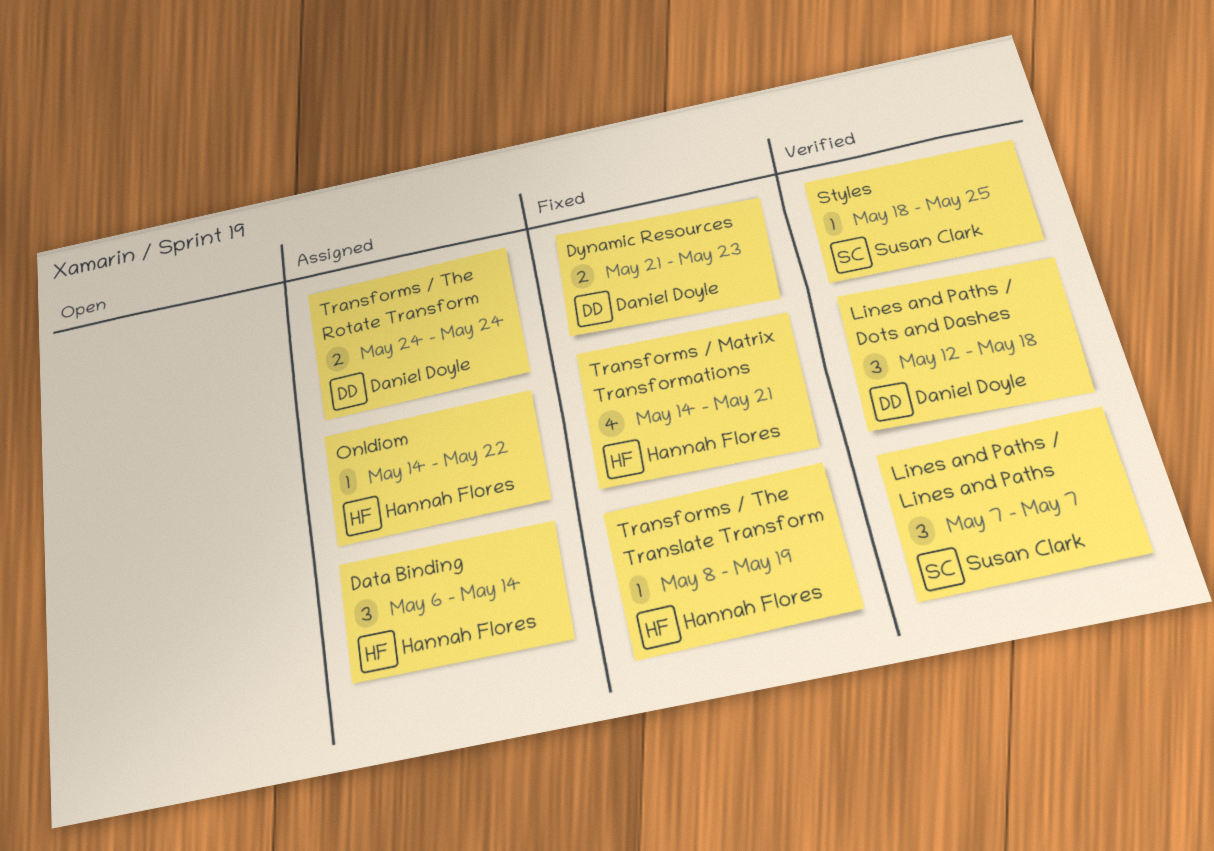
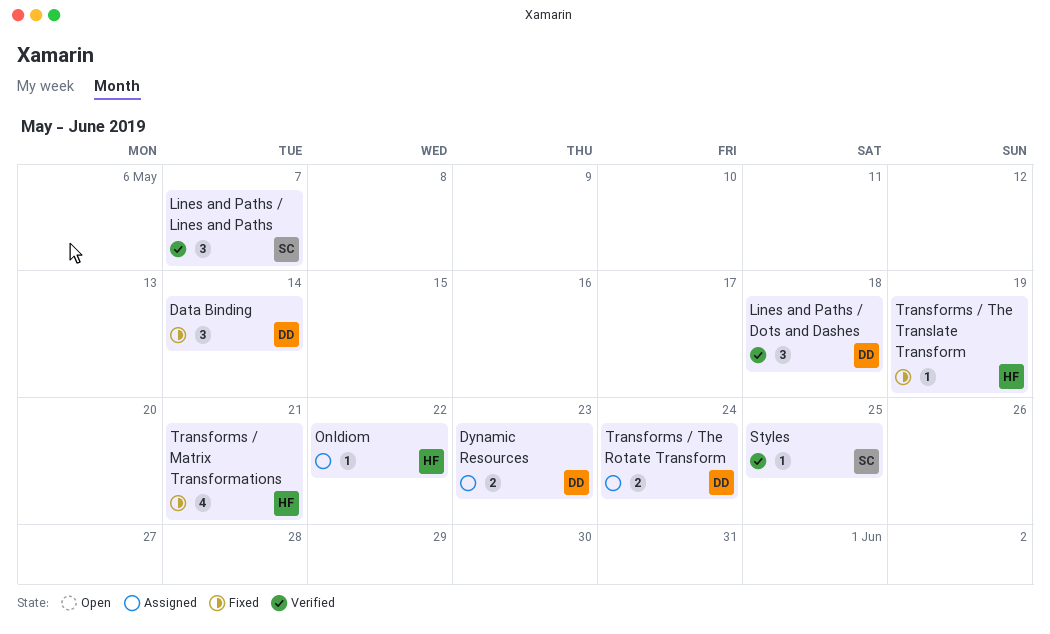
Data Binding, status: Assigned -> Fixed
Data Binding, owner: Hannah Flores -> Daniel Doyle
Dynamic Resources, status: Fixed -> Assigned

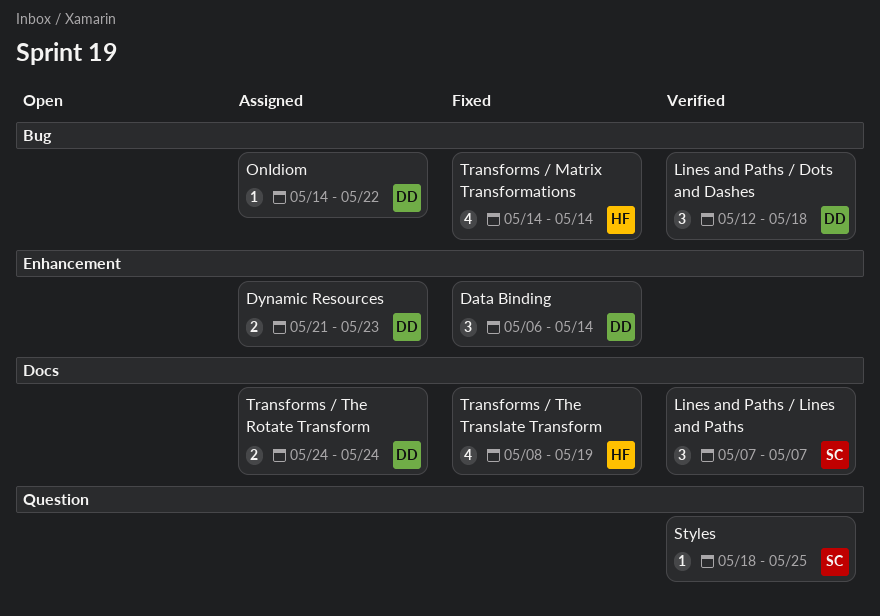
OnIdiom, owner: HF -> DD
Transforms / Matrix Transformations, due: May 21 -> May 14
Transforms / The Translate Transform, estimate: 1 -> 4

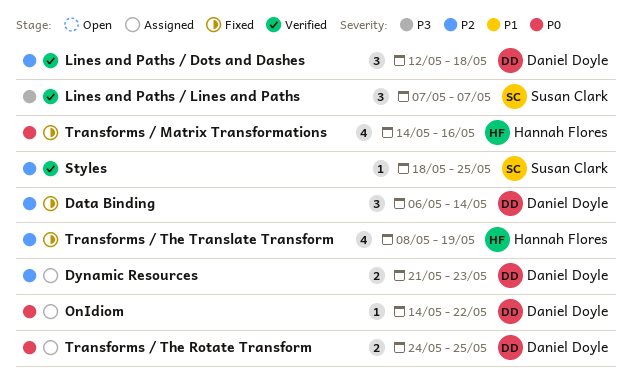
Transforms / Matrix Transformations, due: May 14 -> May 16
Transforms / The Rotate Transform, due: May 24 -> May 25

